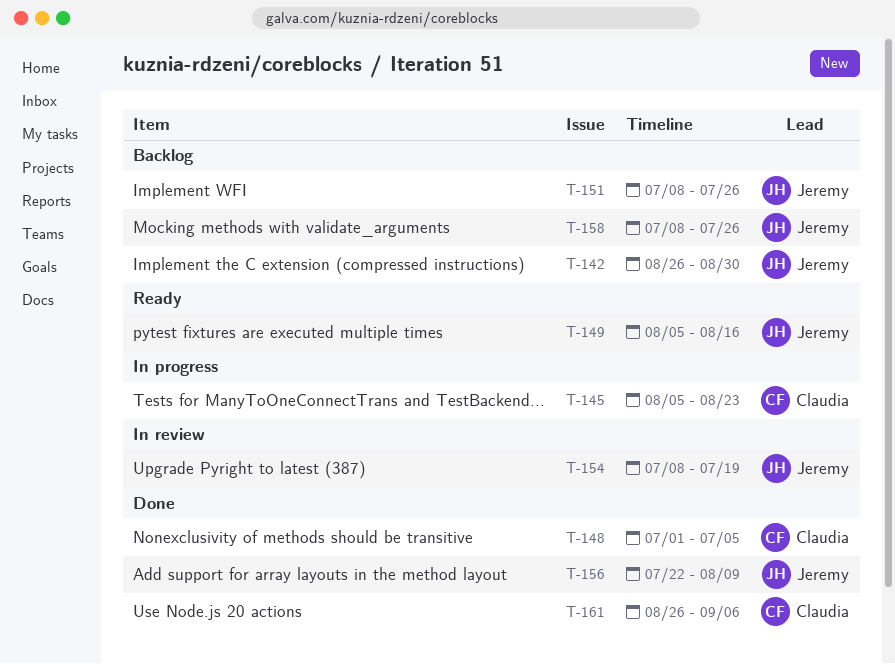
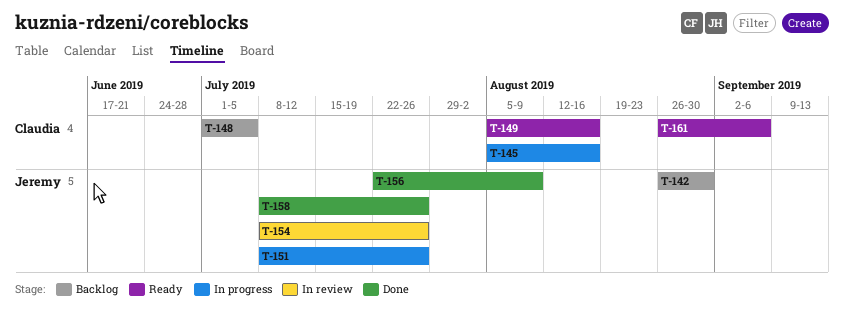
T-145, due: Aug 23 -> Aug 16
T-148, status: Done -> Backlog
T-149, owner: Jeremy -> Claudia
T-151, status: Backlog -> In progress
T-154, due: Jul 19 -> Jul 26
T-158, status: Backlog -> Done
T-161, status: Done -> Ready

